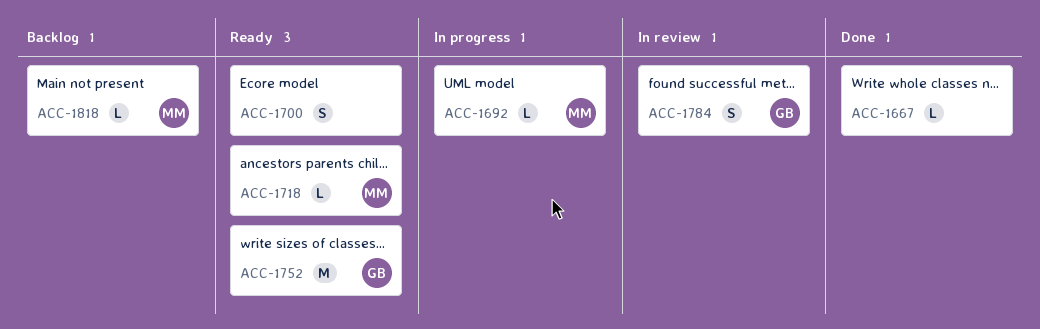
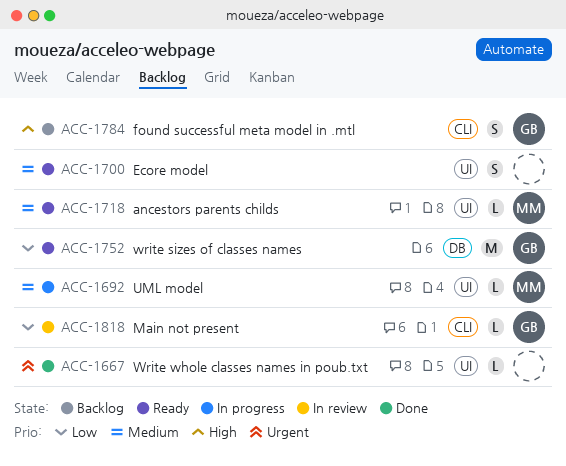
ACC-1784, status: In review -> Backlog
ACC-1818, status: Backlog -> In review
ACC-1818, owner: MM -> GB

